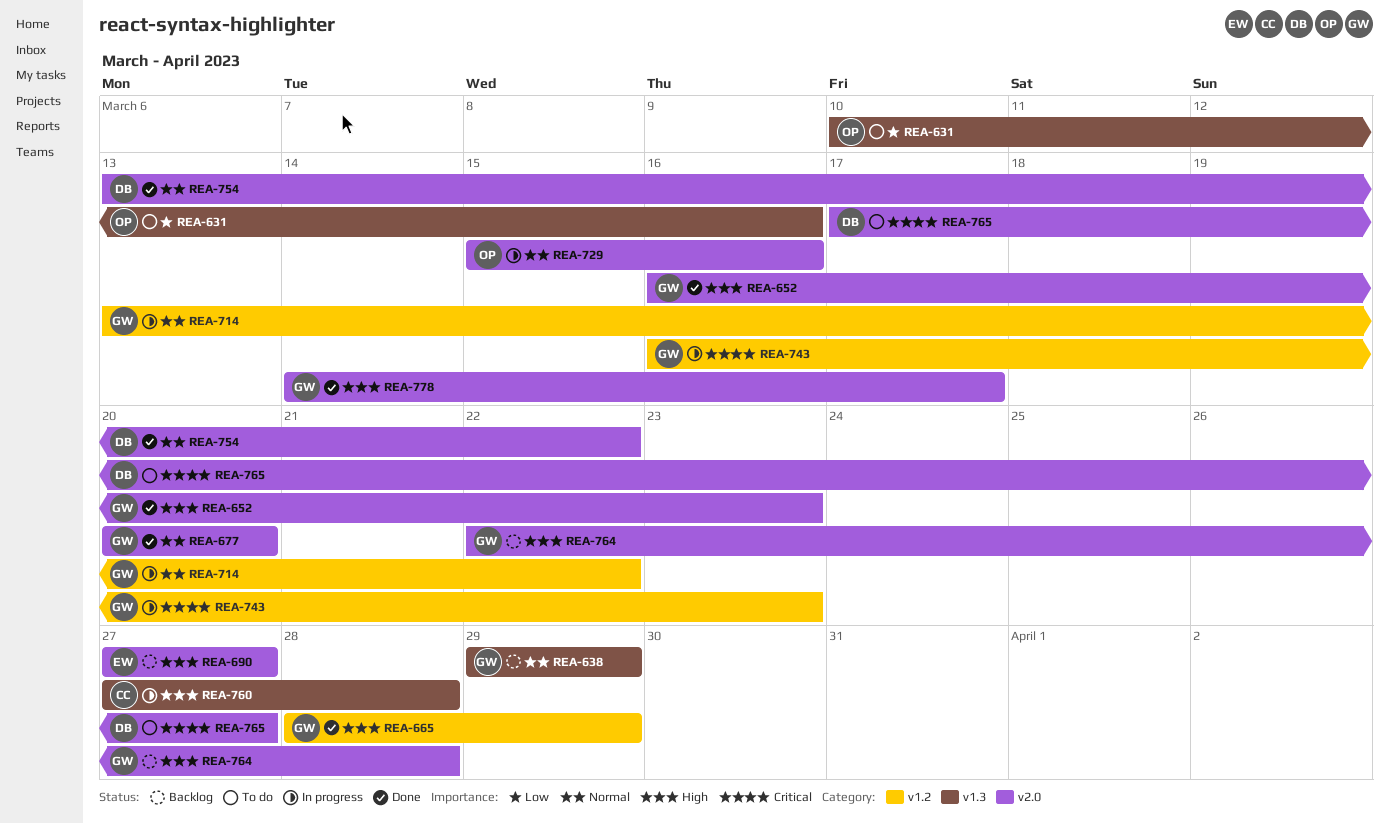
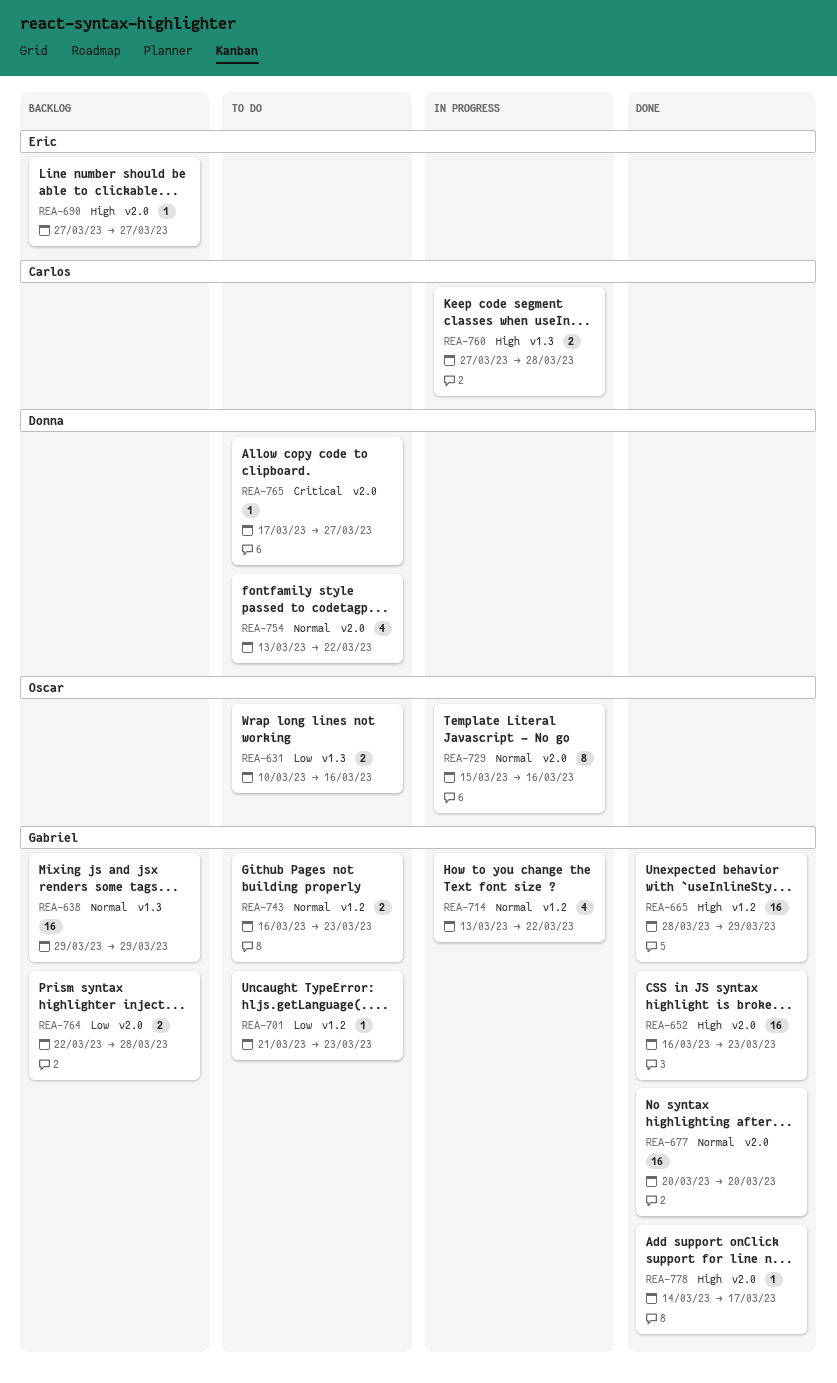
REA-701: none -> present
REA-743, status: In progress -> To do
REA-743, priority: Critical -> Normal
REA-754, status: Done -> To do
REA-764, priority: High -> Low

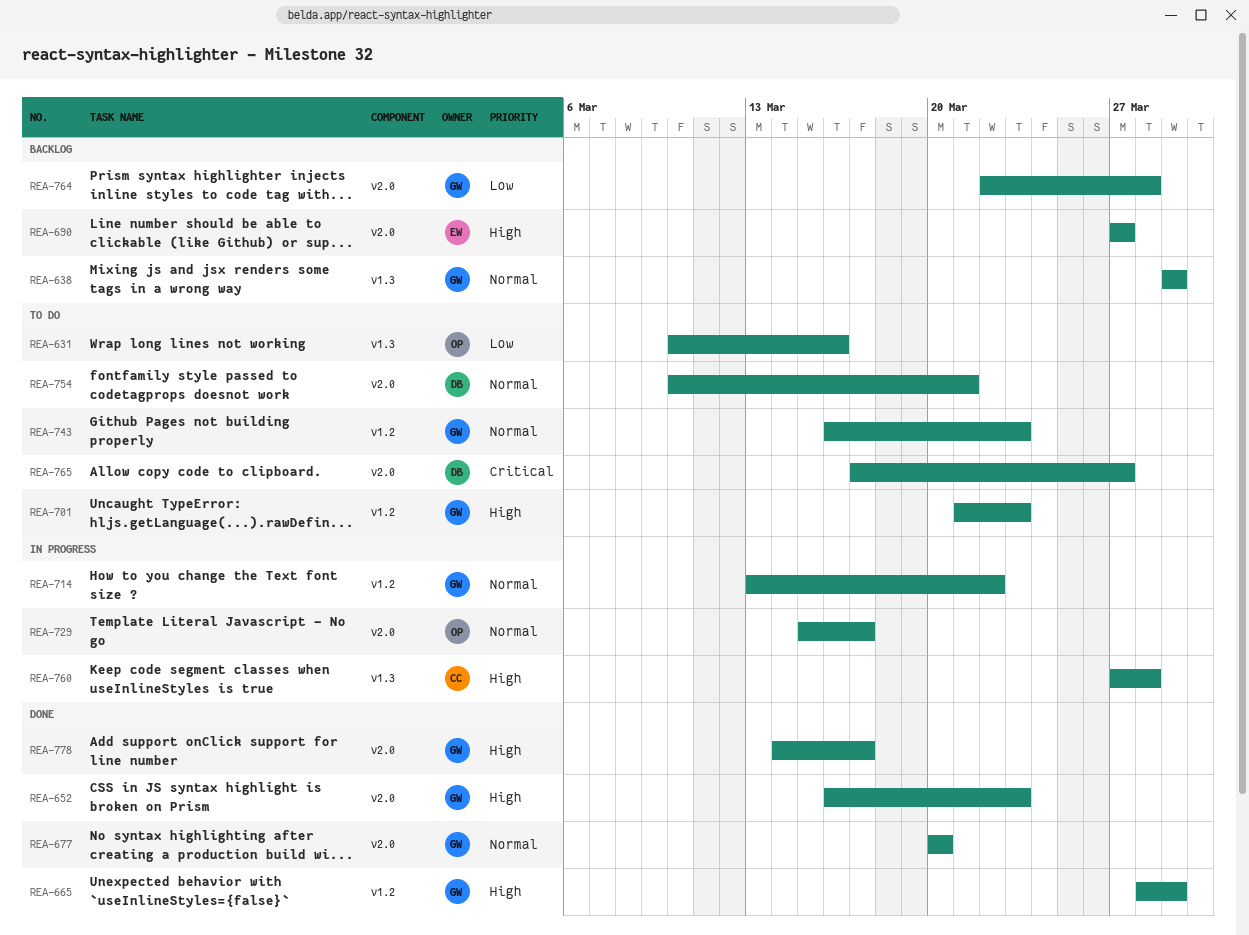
REA-701, priority: Low -> High
REA-729, due: Mar 16 -> Mar 17
REA-754, start: Mar 13 -> Mar 10
REA-754, due: Mar 22 -> Mar 21

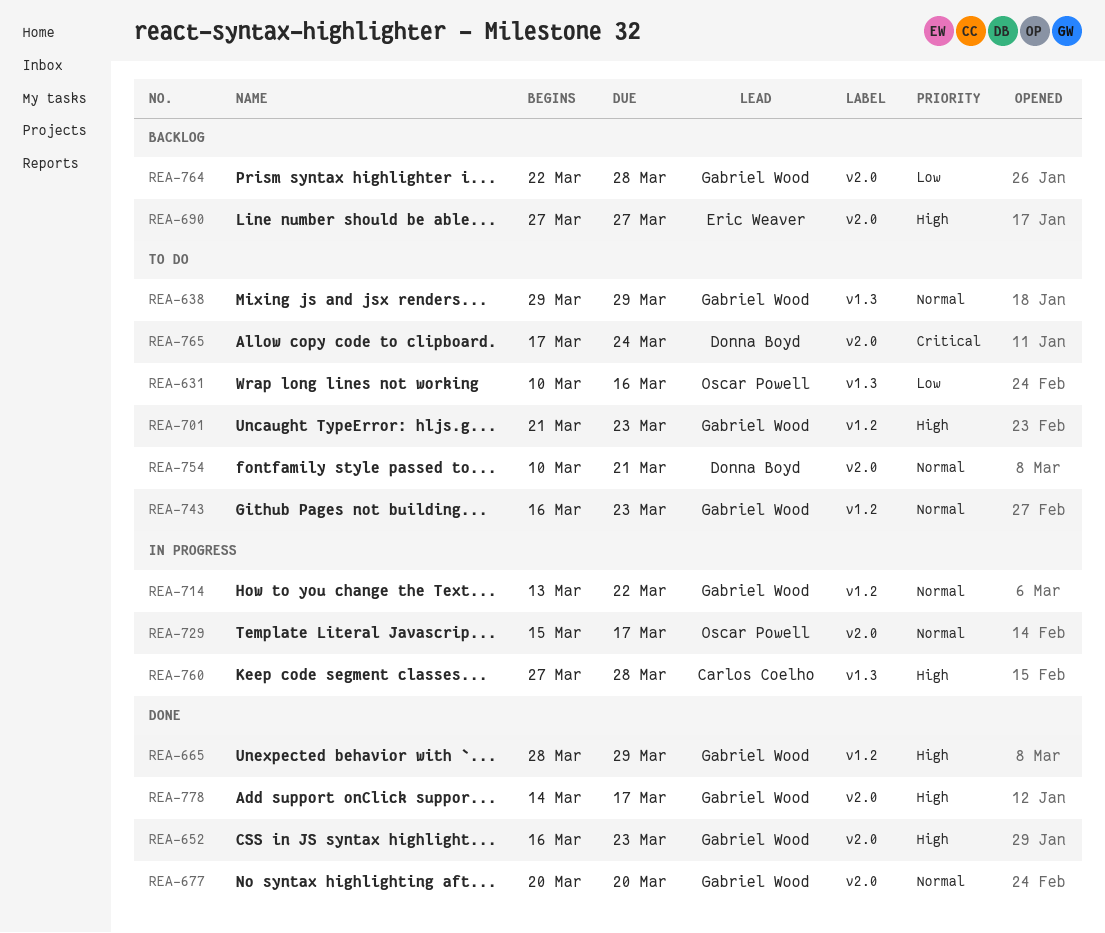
REA-638, status: Backlog -> To do
REA-765, due: Mar 27 -> Mar 24

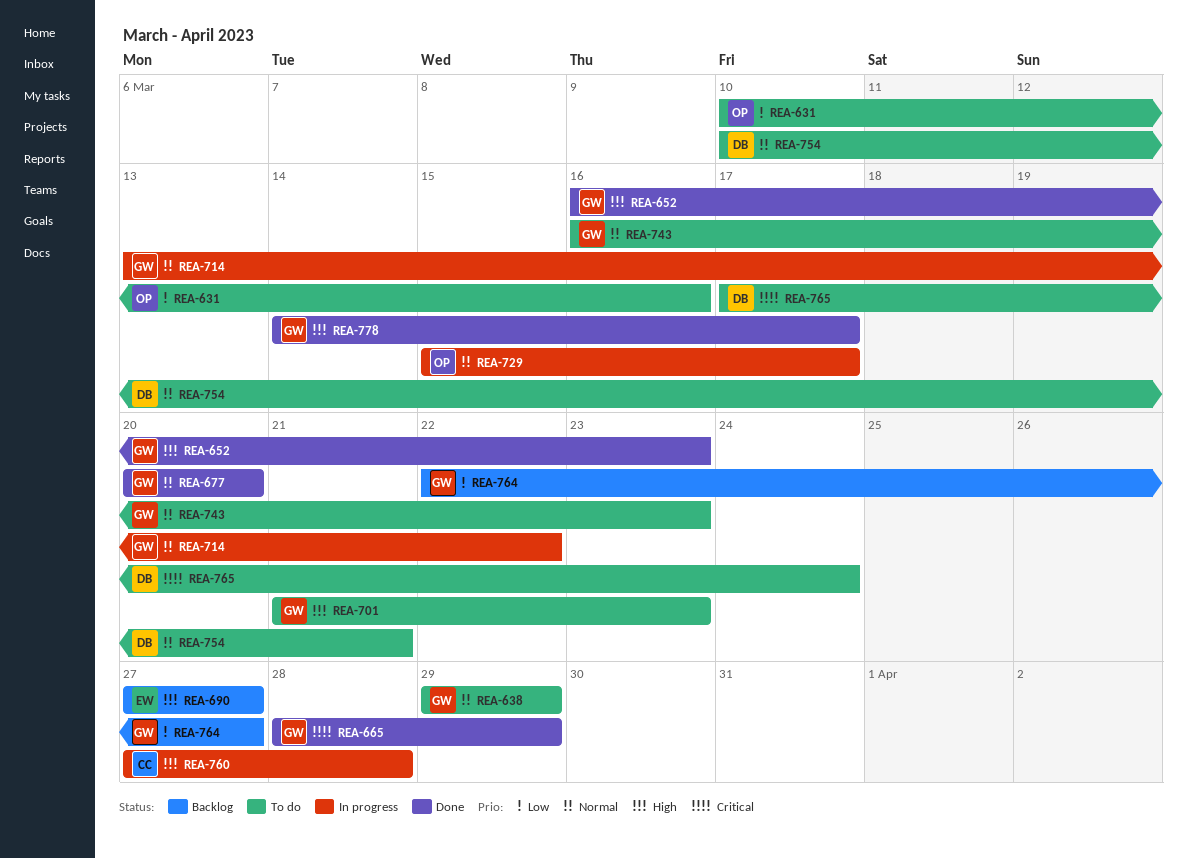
REA-665, priority: High -> Critical
REA-764, due: Mar 28 -> Mar 27

